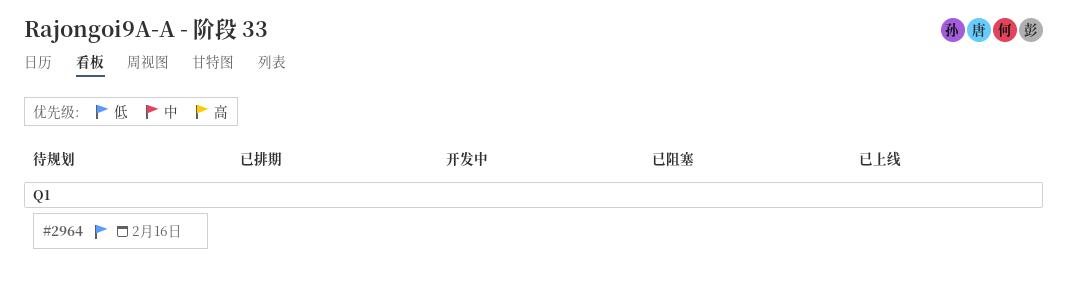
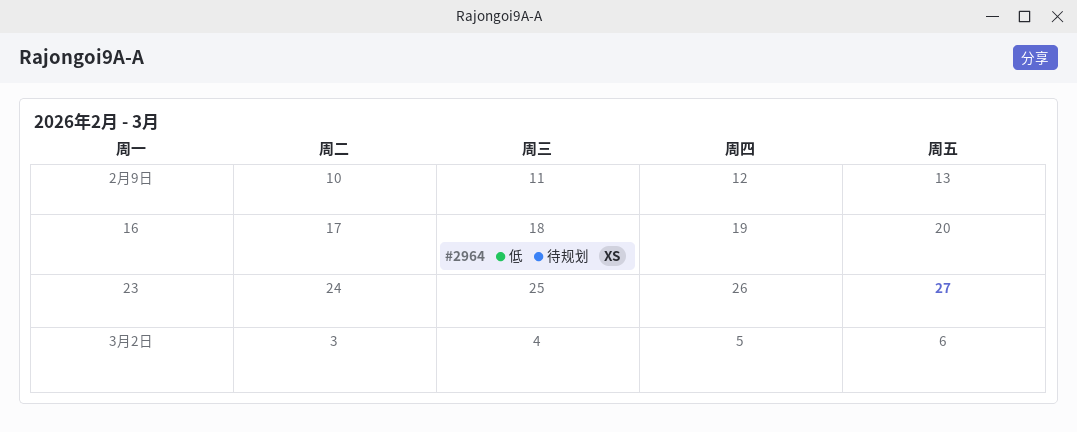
#2964, due: Feb 16 -> Feb 18

